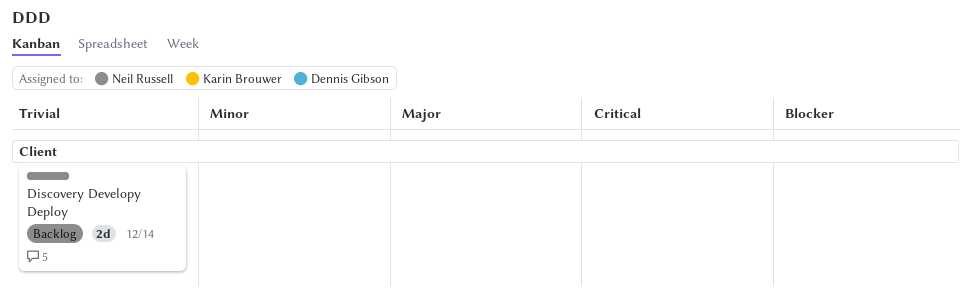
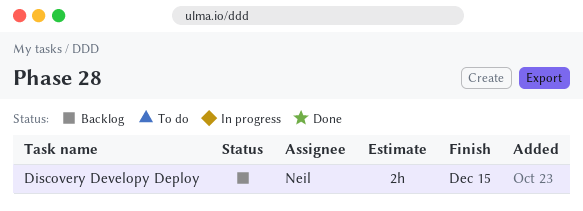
Discovery Developy Deploy, estimate: 2d -> 2h
Discovery Developy Deploy, due: Dec 14 -> Dec 15

